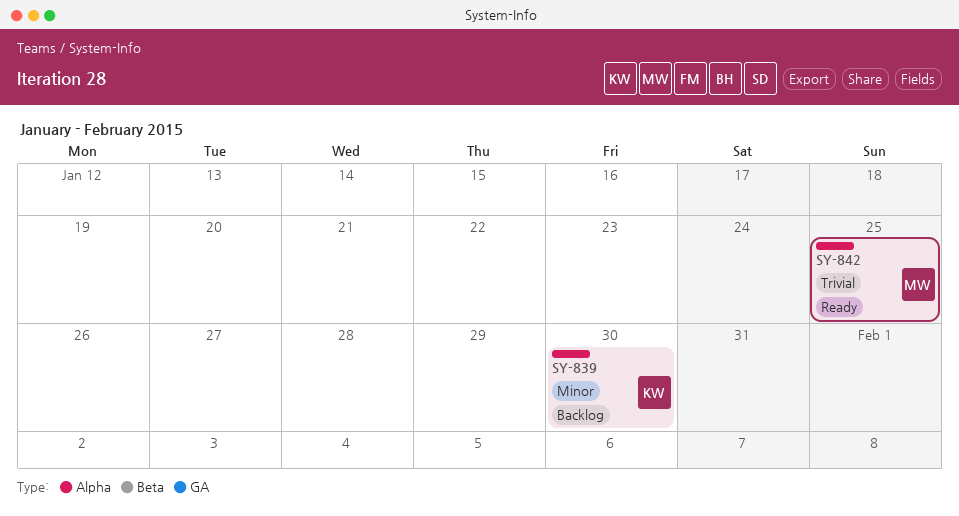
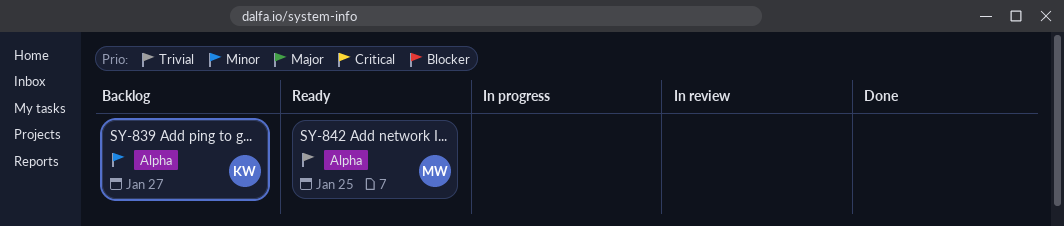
SY-839, due: Jan 30 -> Jan 27

